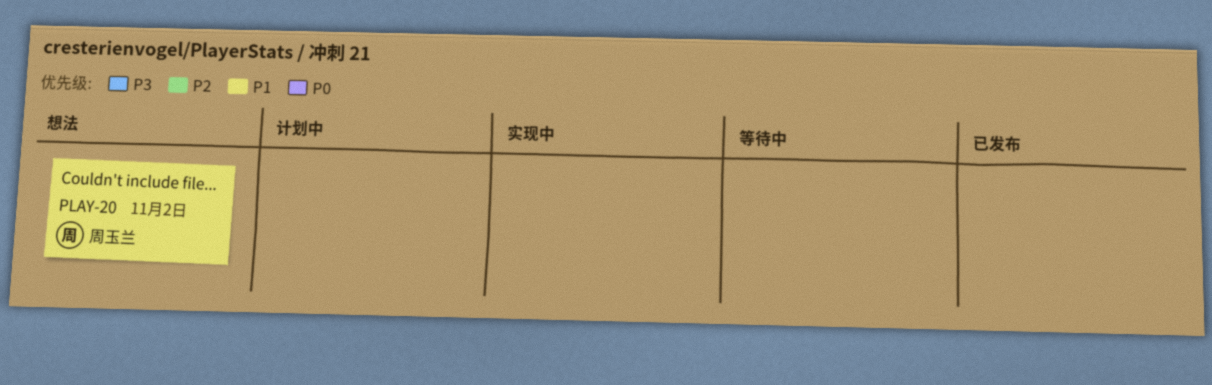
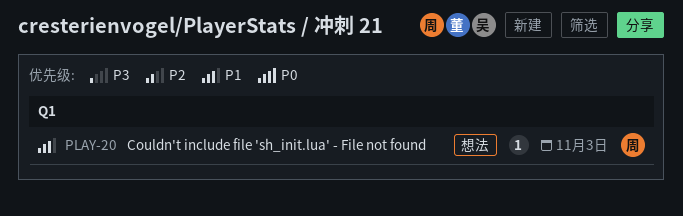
PLAY-20, due: Nov 2 -> Nov 3

